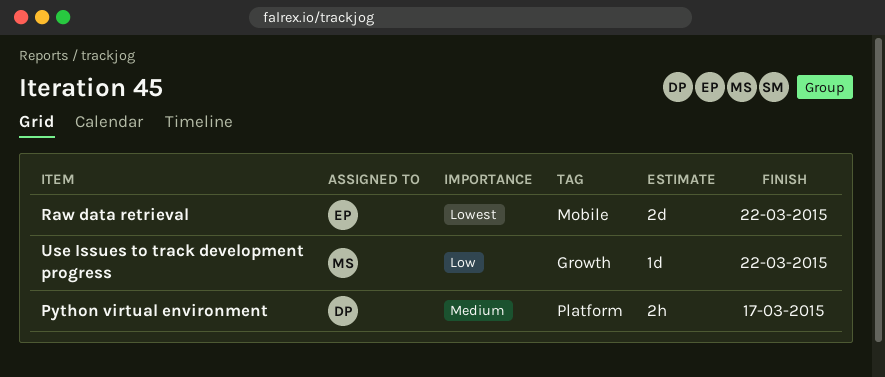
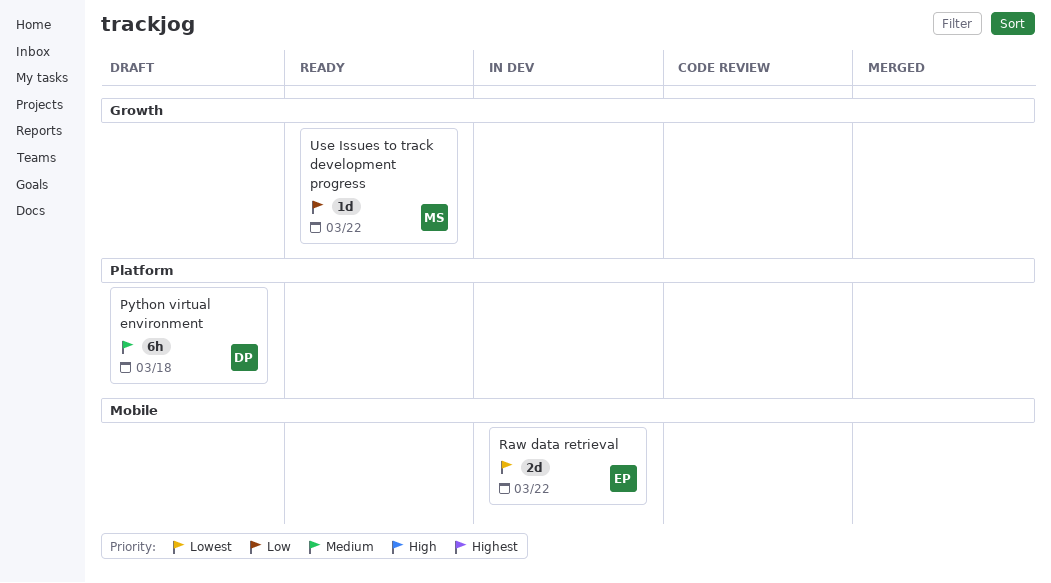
Python virtual environment, estimate: 2h -> 6h
Python virtual environment, due: Mar 17 -> Mar 18

